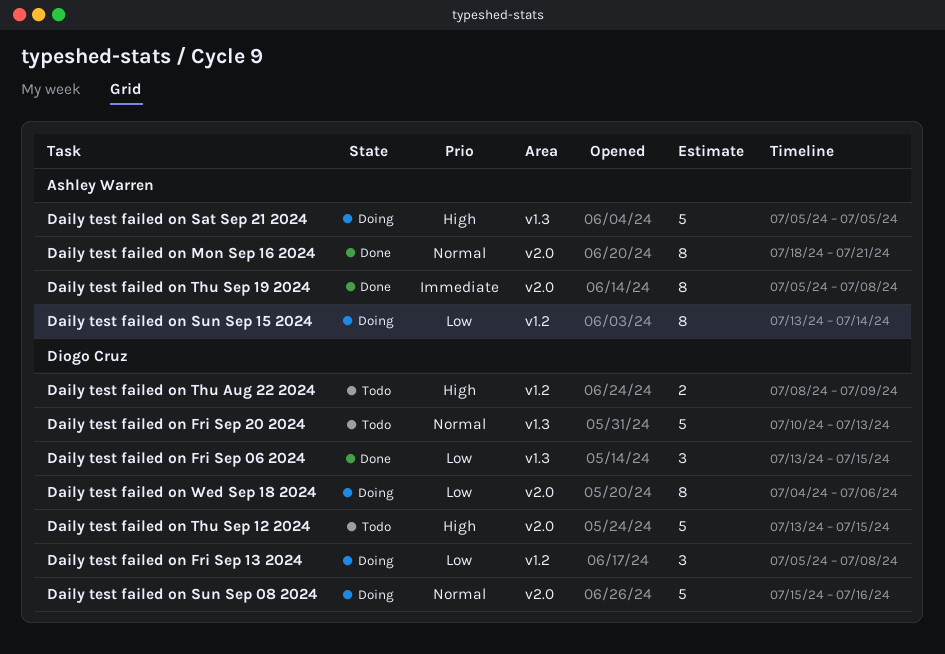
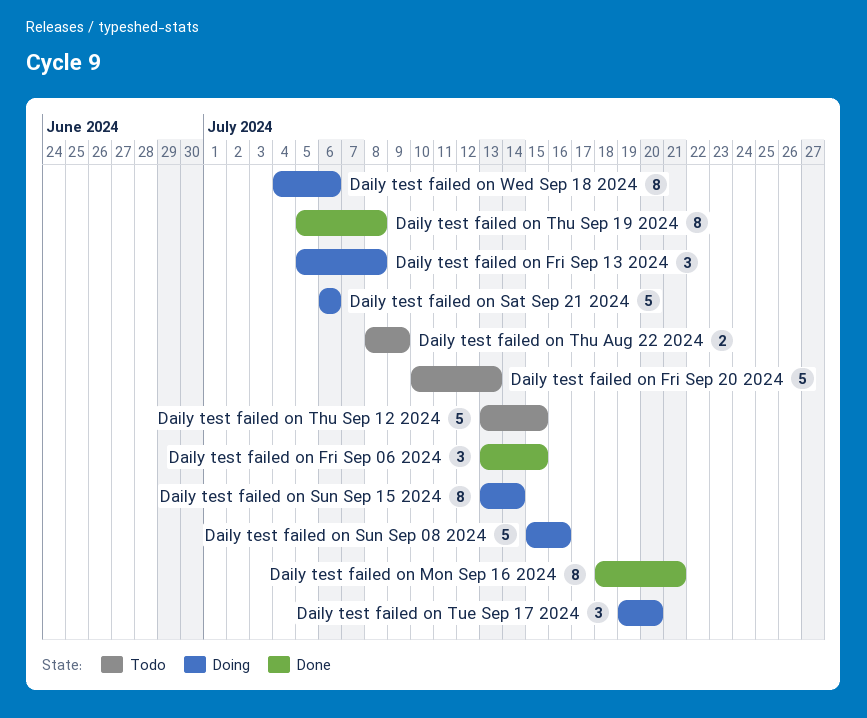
Daily test failed on Sat Sep 21 2024, start: Jul 5 -> Jul 6
Daily test failed on Sat Sep 21 2024, due: Jul 5 -> Jul 6
Daily test failed on Tue Sep 17 2024: none -> present

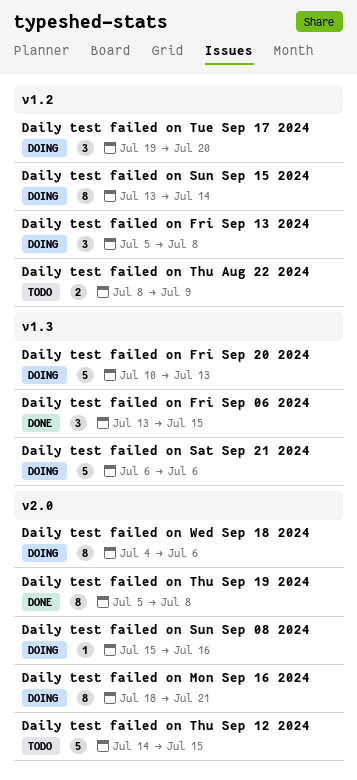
Daily test failed on Fri Sep 20 2024, status: Todo -> Doing
Daily test failed on Mon Sep 16 2024, status: Done -> Doing
Daily test failed on Sun Sep 08 2024, estimate: 5 -> 1
Daily test failed on Thu Sep 12 2024, start: Jul 13 -> Jul 14

